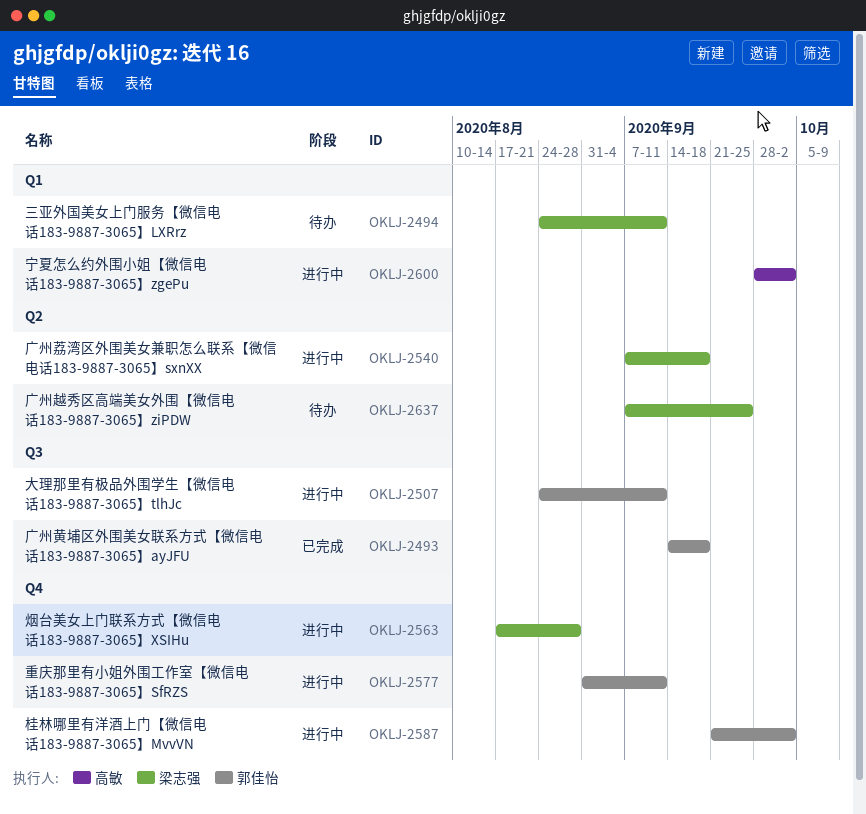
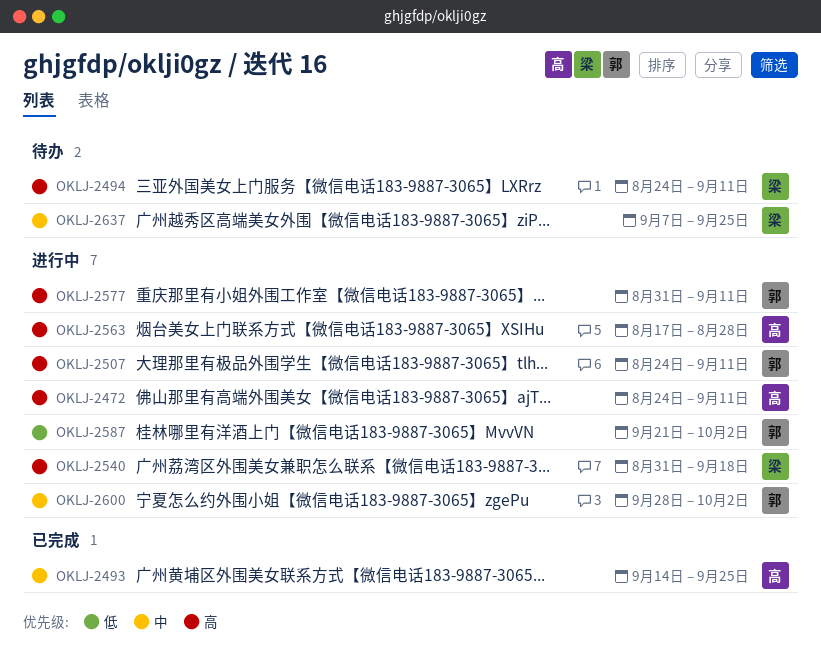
OKLJ-2472: none -> present
OKLJ-2493, owner: 郭佳怡 -> 高敏
OKLJ-2493, due: Sep 18 -> Sep 25
OKLJ-2540, start: Sep 7 -> Aug 31
OKLJ-2563, owner: 梁志强 -> 高敏
OKLJ-2600, owner: 高敏 -> 郭佳怡

